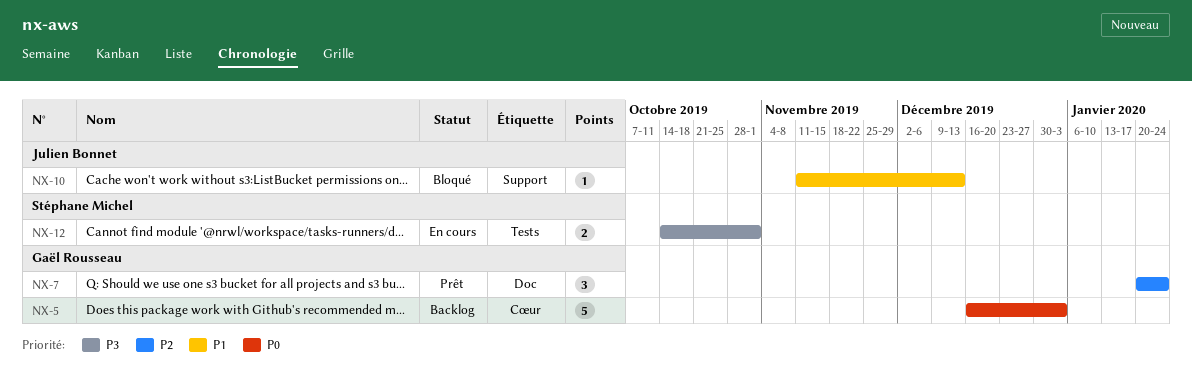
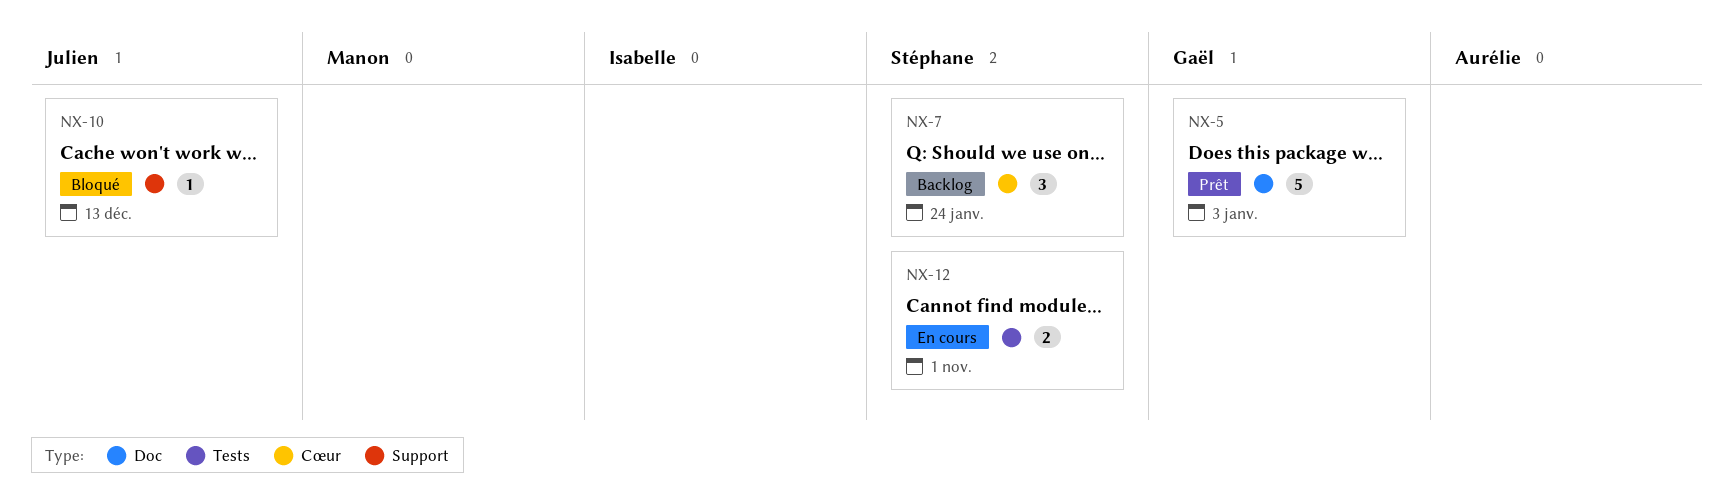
NX-5, status: Backlog -> Prêt
NX-5, label: Cœur -> Doc
NX-7, status: Prêt -> Backlog
NX-7, owner: Gaël Rousseau -> Stéphane Michel
NX-7, label: Doc -> Cœur

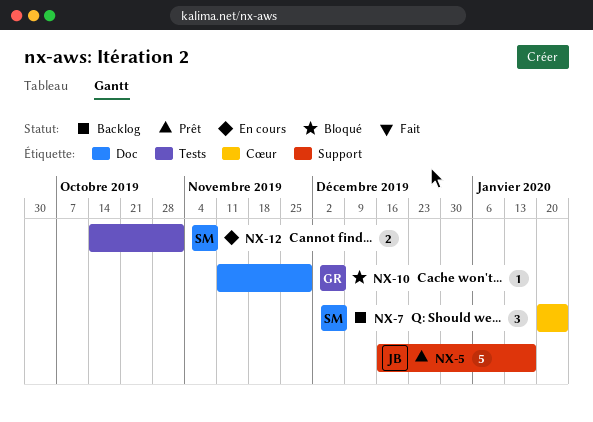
NX-5, owner: Gaël -> Julien
NX-5, label: Doc -> Support
NX-5, due: Jan 3 -> Jan 17
NX-10, owner: Julien -> Gaël
NX-10, label: Support -> Doc
NX-10, due: Dec 13 -> Nov 29

